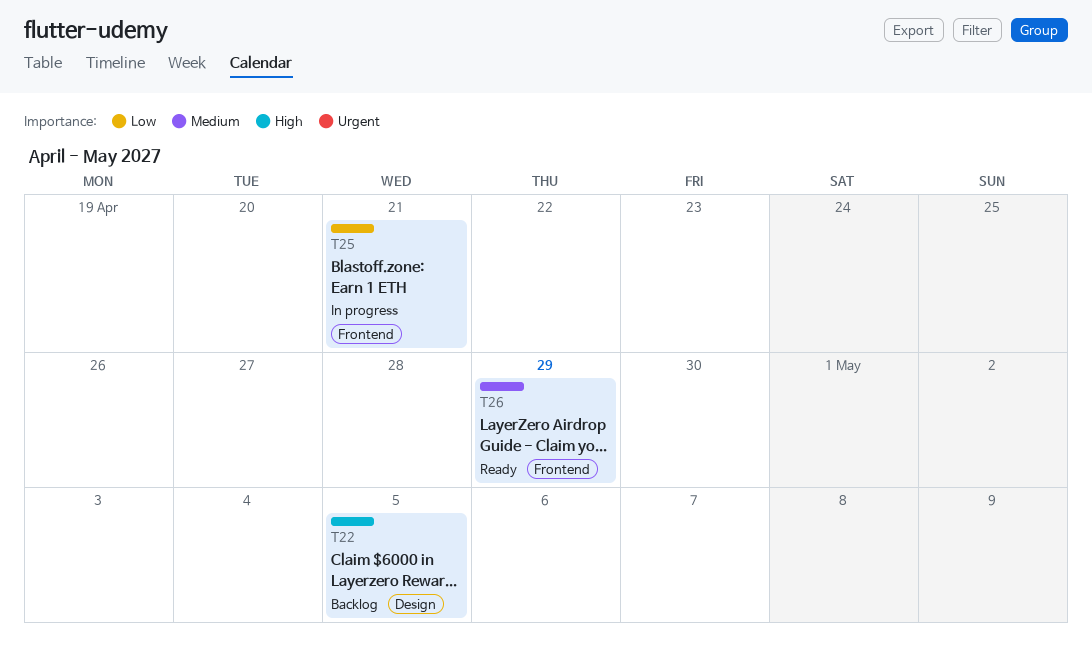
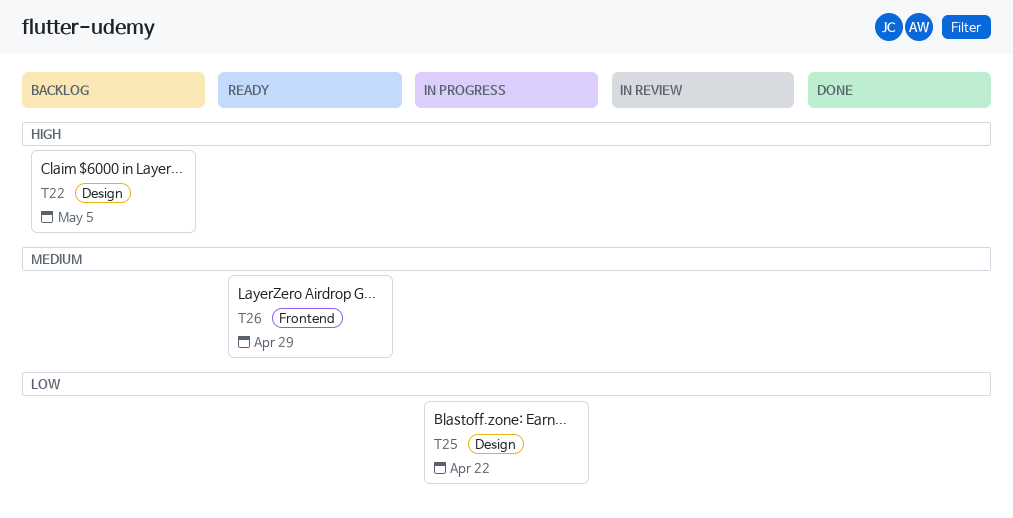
T25, label: Frontend -> Design
T25, due: Apr 21 -> Apr 22

